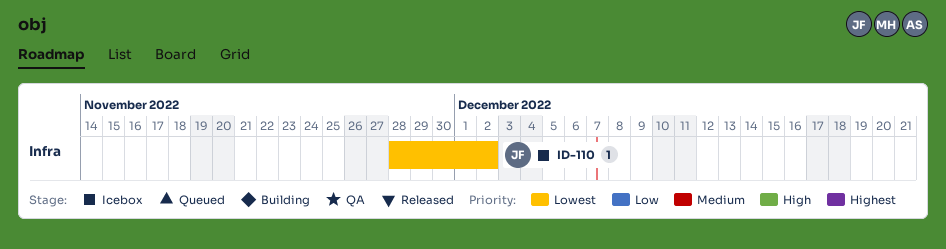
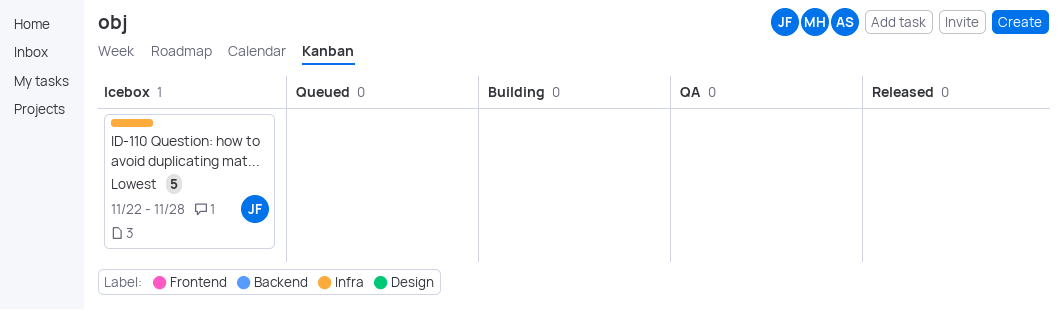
ID-110, estimate: 1 -> 5
ID-110, start: Nov 28 -> Nov 22
ID-110, due: Dec 2 -> Nov 28

